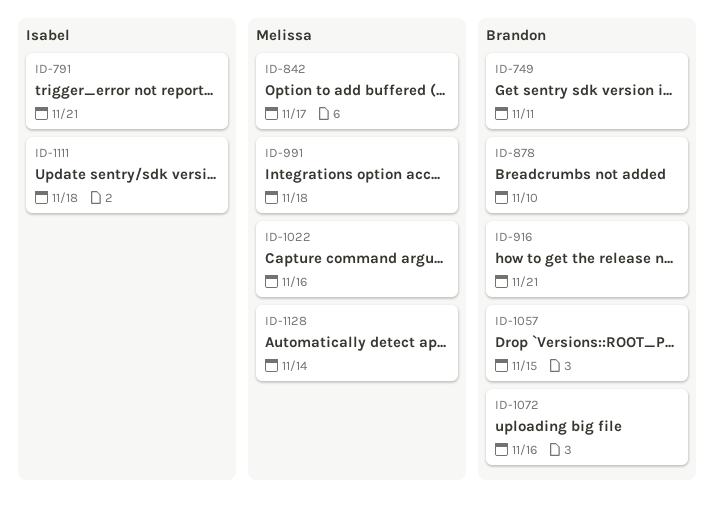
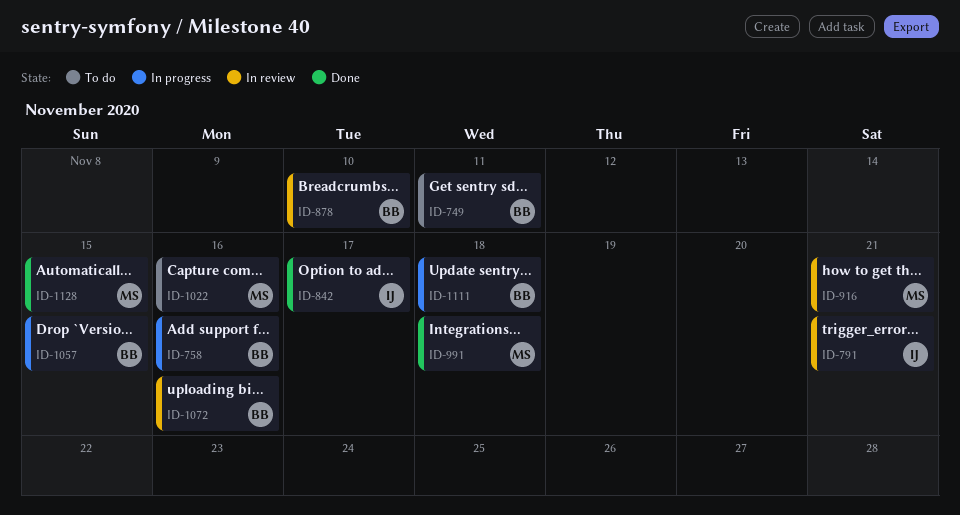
ID-758: none -> present
ID-842, owner: Melissa -> Isabel
ID-916, owner: Brandon -> Melissa
ID-1111, owner: Isabel -> Brandon
ID-1128, due: Nov 14 -> Nov 15

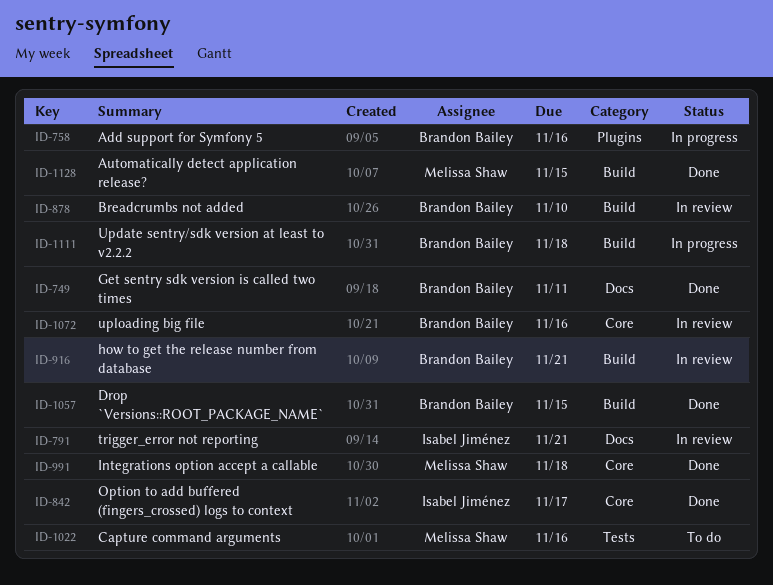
ID-749, status: To do -> Done
ID-916, owner: Melissa Shaw -> Brandon Bailey
ID-1057, status: In progress -> Done

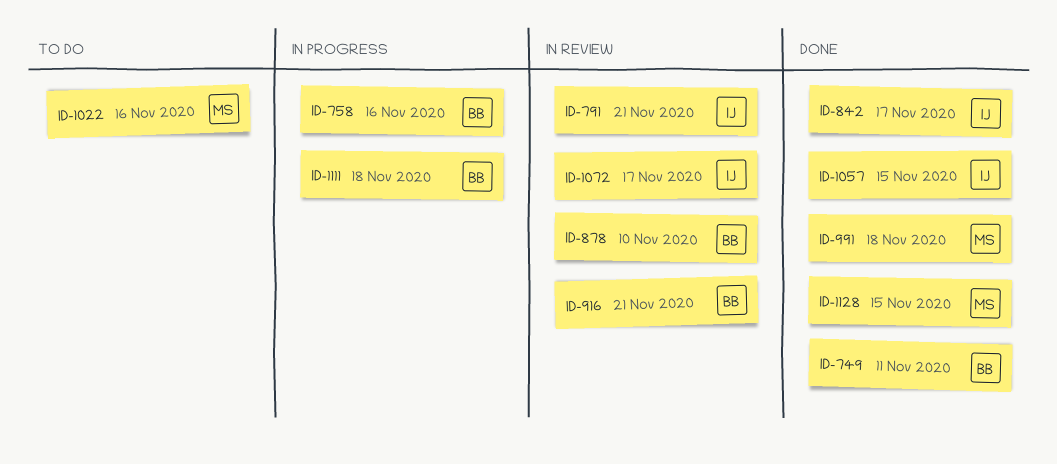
ID-1057, owner: Brandon Bailey -> Isabel Jiménez
ID-1072, owner: Brandon Bailey -> Isabel Jiménez
ID-1072, due: Nov 16 -> Nov 17

